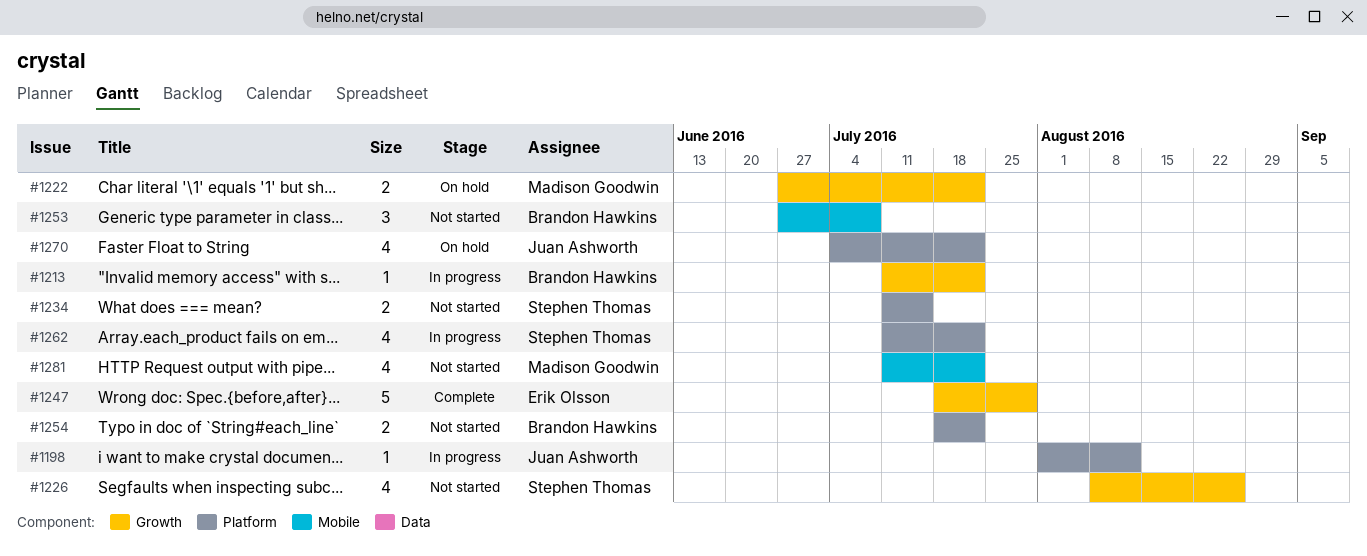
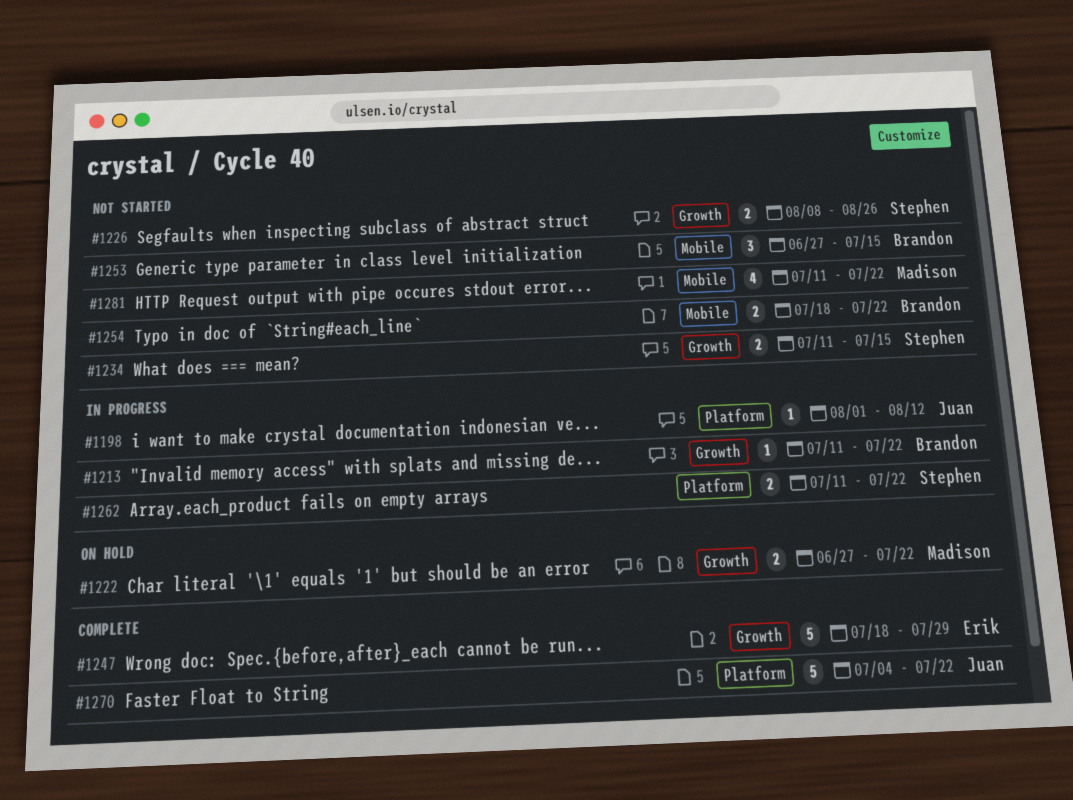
#1226, estimate: 4 -> 2
#1234, label: Platform -> Growth
#1253, due: Jul 8 -> Jul 15
#1254, label: Platform -> Mobile
#1262, estimate: 4 -> 2
#1270, status: On hold -> Complete
#1270, estimate: 4 -> 5

